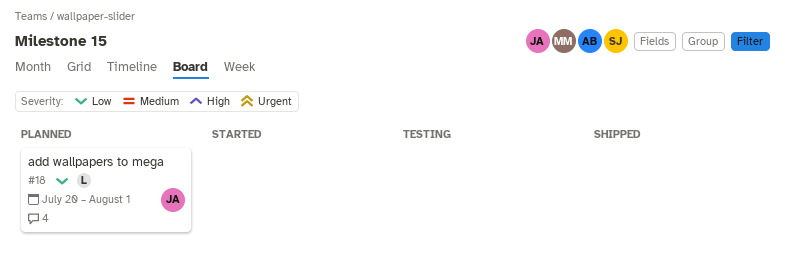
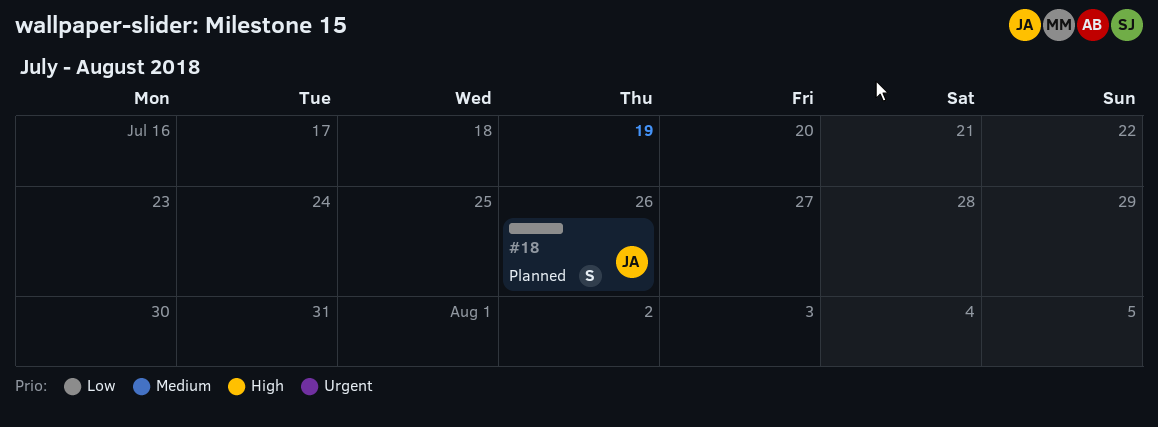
#18, estimate: L -> S
#18, due: Aug 1 -> Jul 26

